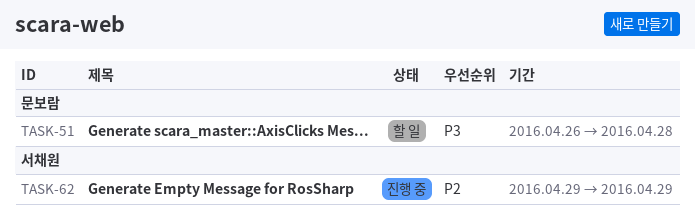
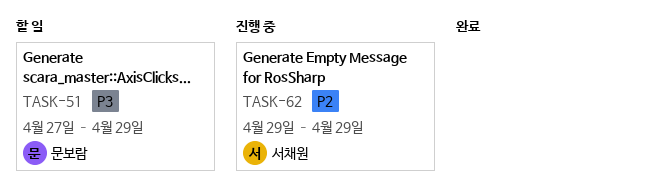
TASK-51, start: Apr 26 -> Apr 27
TASK-51, due: Apr 28 -> Apr 29

